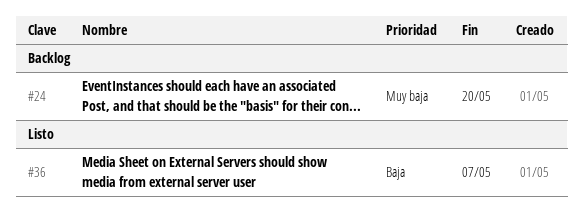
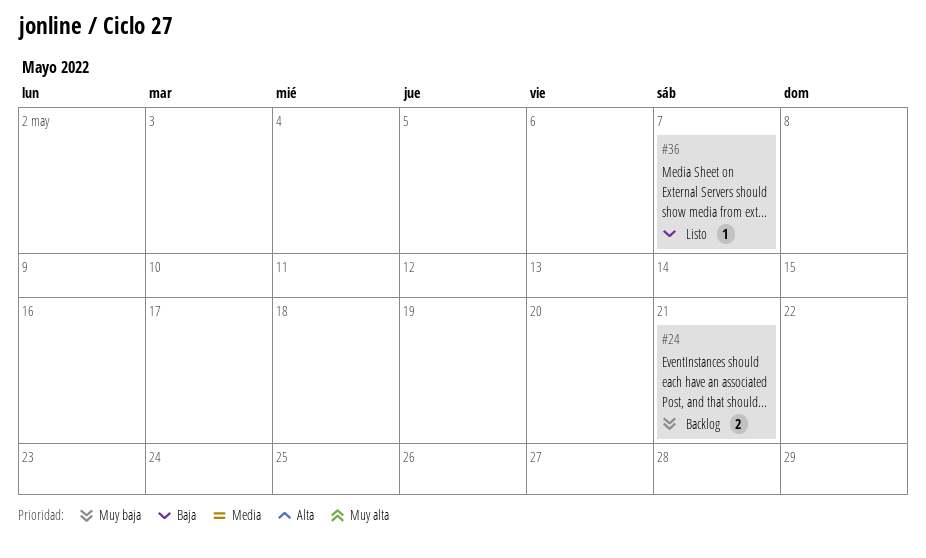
#24, due: May 20 -> May 21

